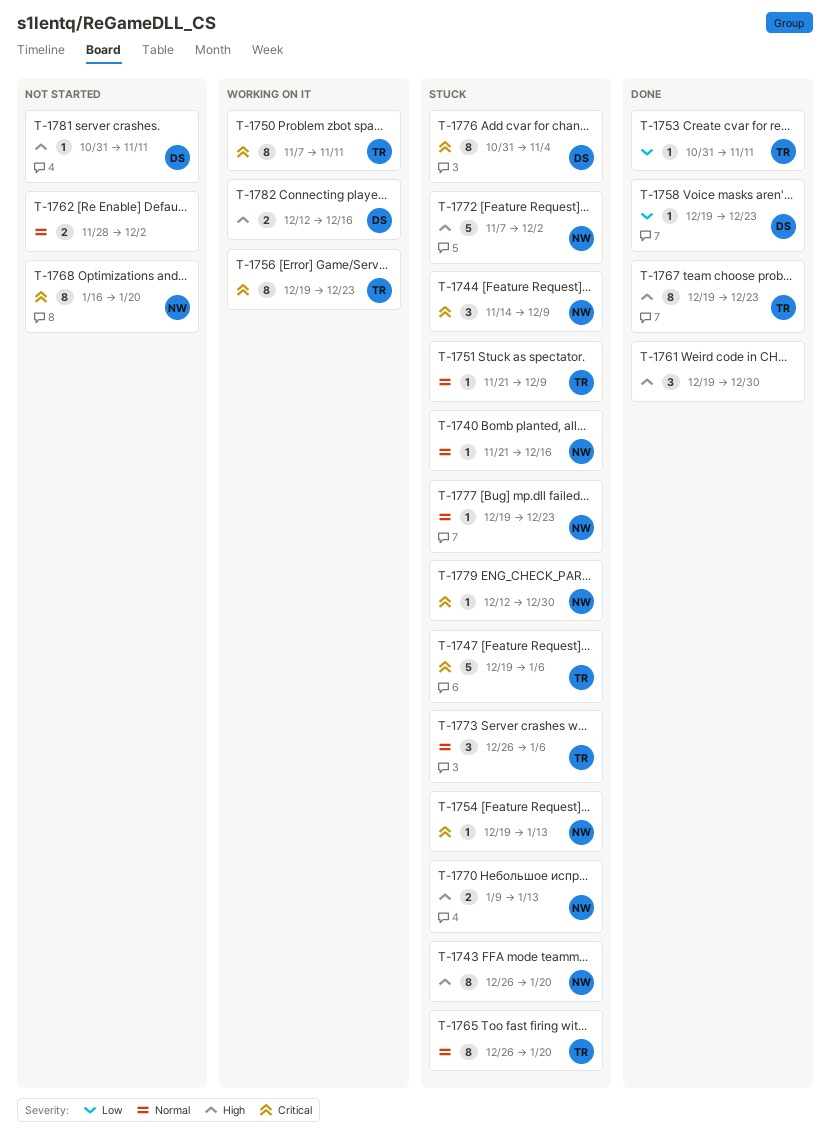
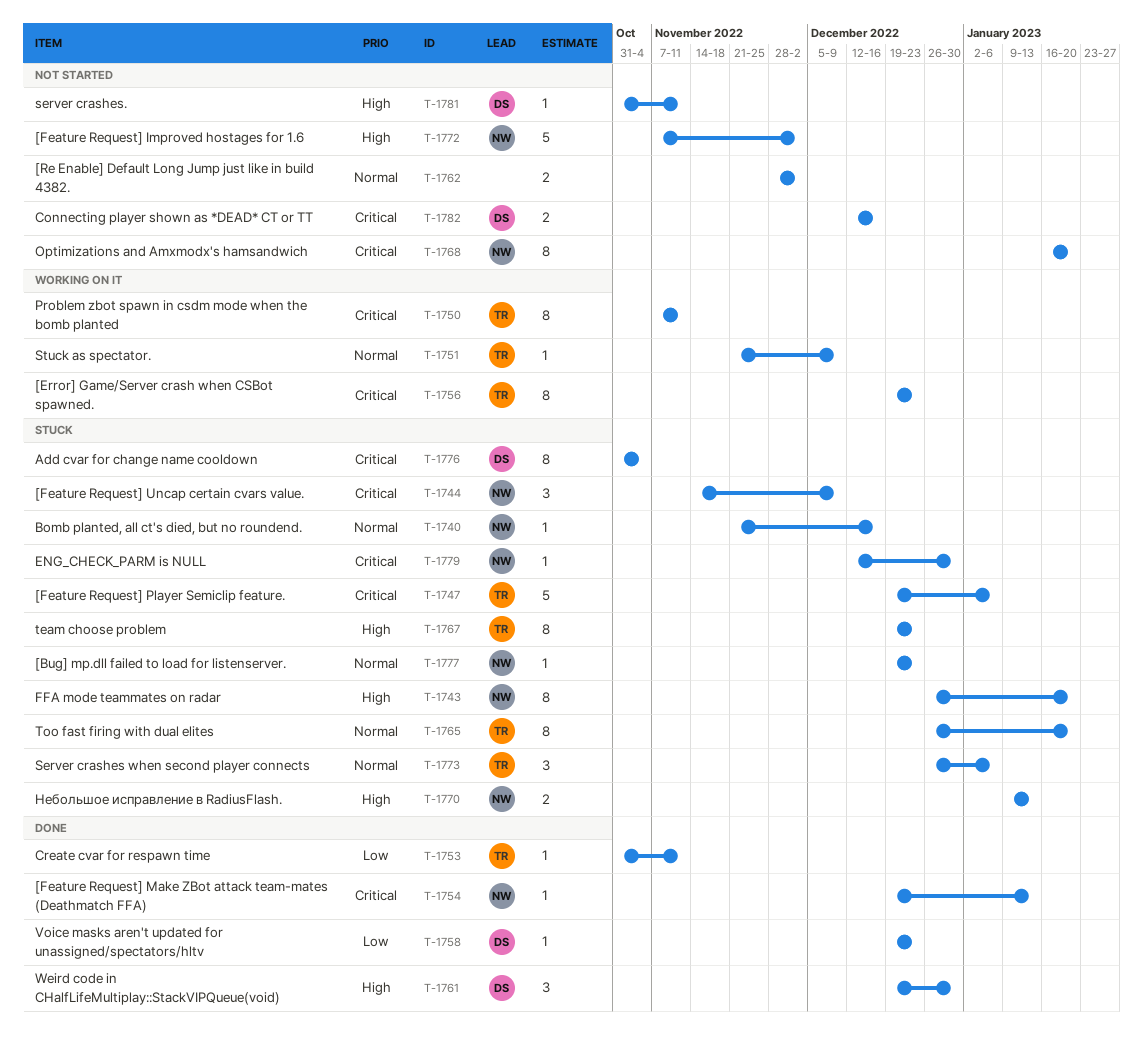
T-1751, status: Stuck -> Working on it
T-1754, status: Stuck -> Done
T-1761, owner: none -> DS
T-1767, status: Done -> Stuck
T-1772, status: Stuck -> Not started
T-1782, status: Working on it -> Not started
T-1782, priority: High -> Critical

